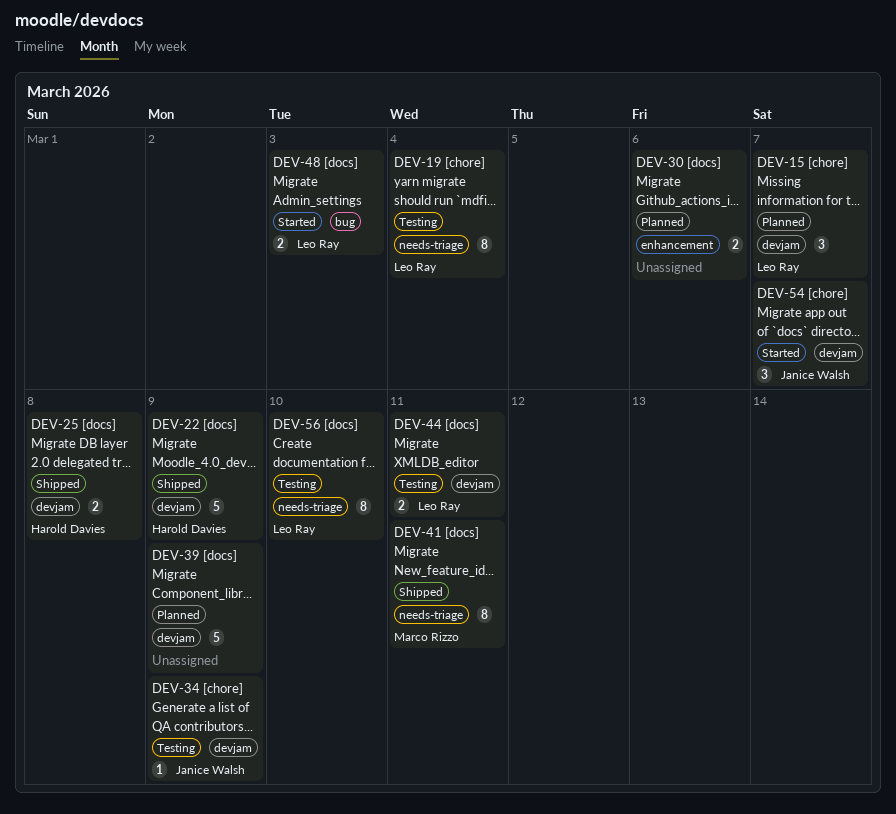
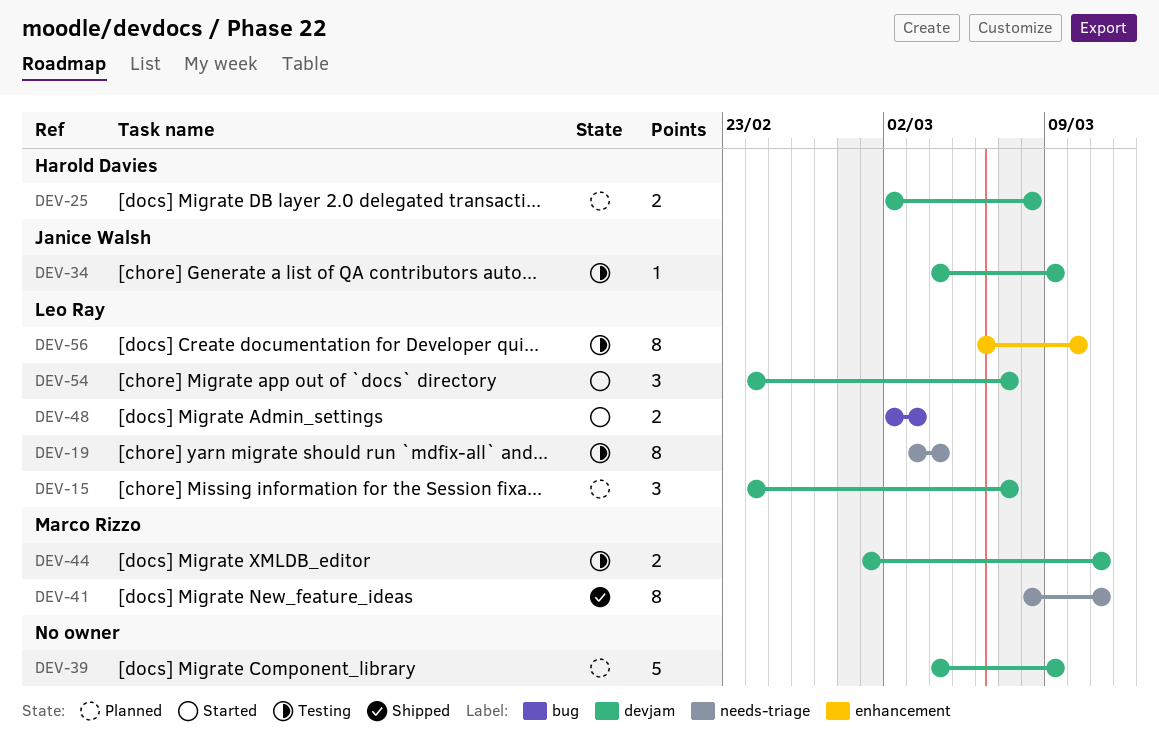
DEV-22: present -> none
DEV-25, status: Shipped -> Planned
DEV-30: present -> none
DEV-44, owner: Leo Ray -> Marco Rizzo
DEV-54, owner: Janice Walsh -> Leo Ray
DEV-56, label: needs-triage -> enhancement

